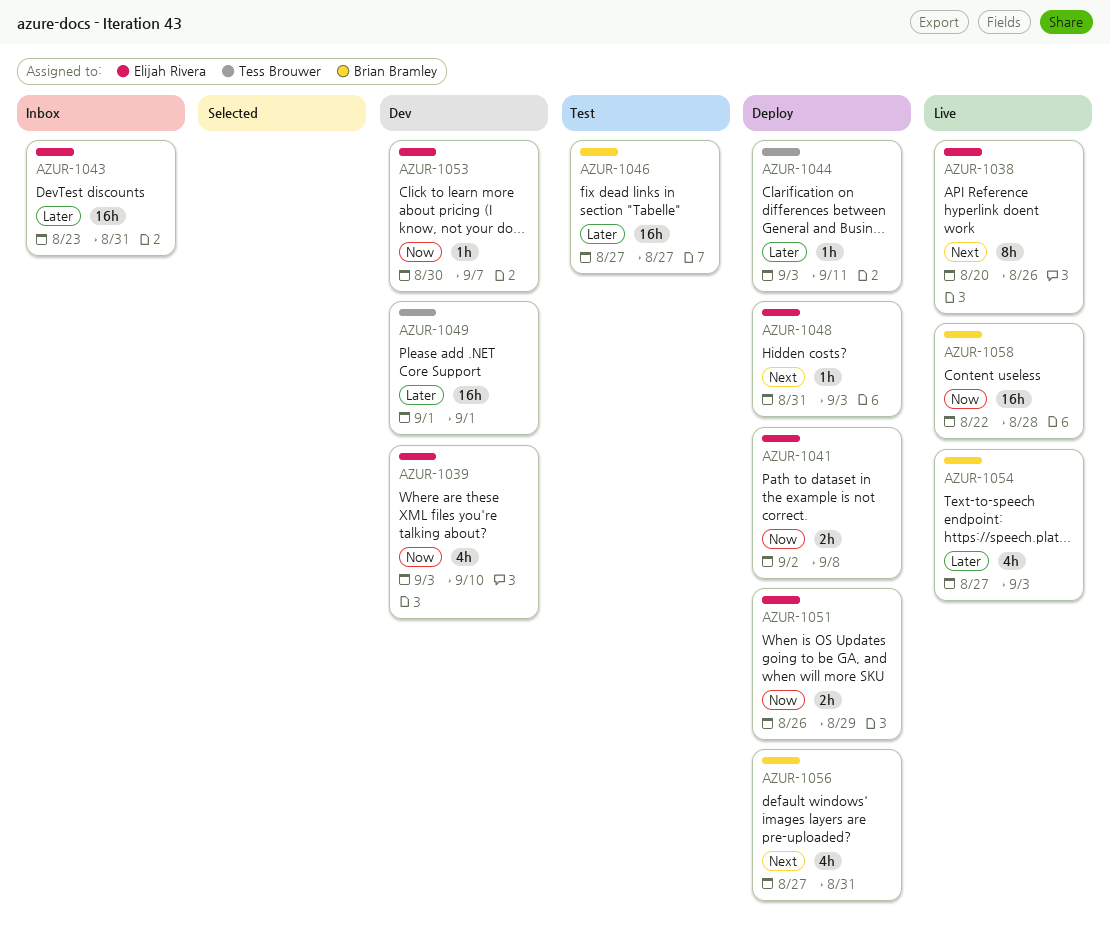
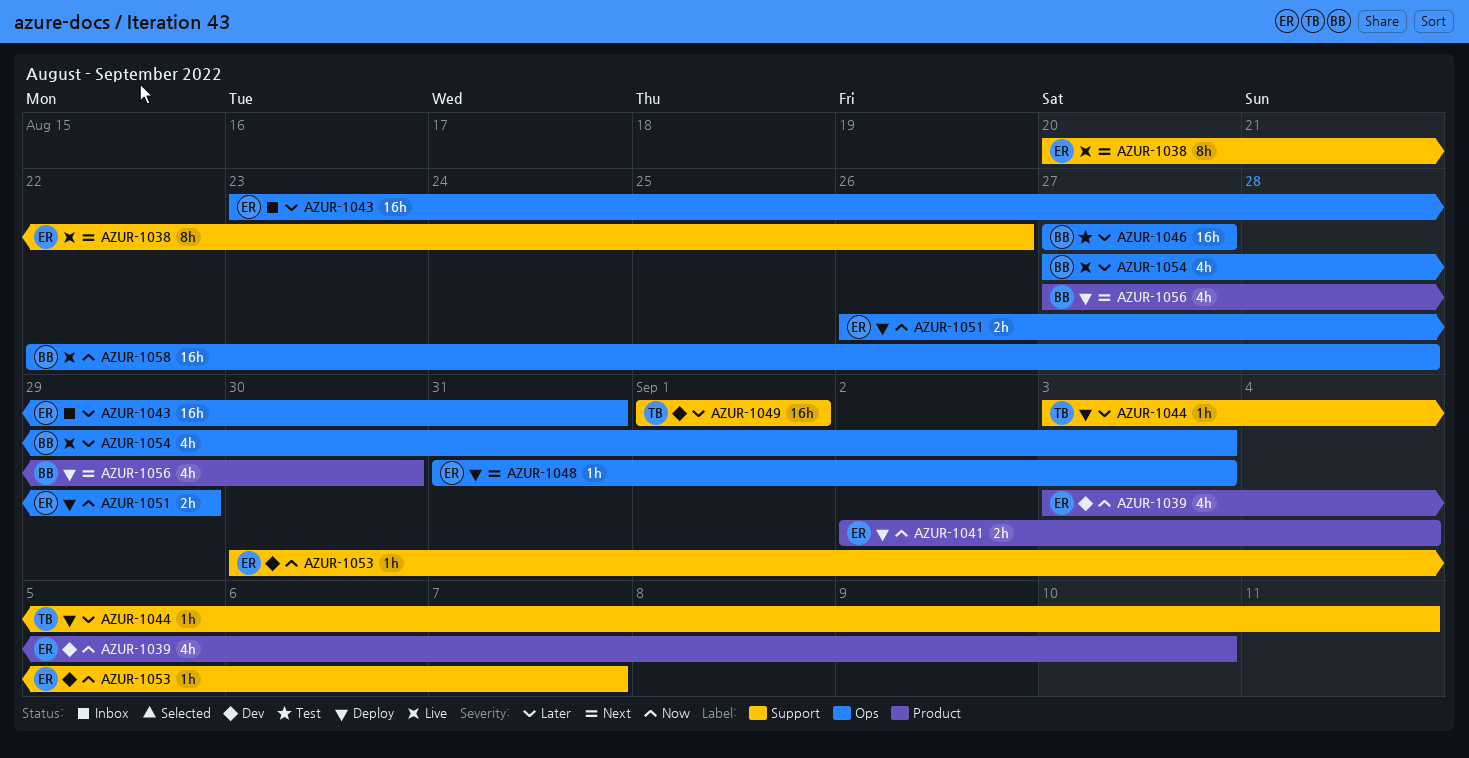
AZUR-1041, due: Sep 8 -> Sep 4
AZUR-1056, due: Aug 31 -> Aug 30

